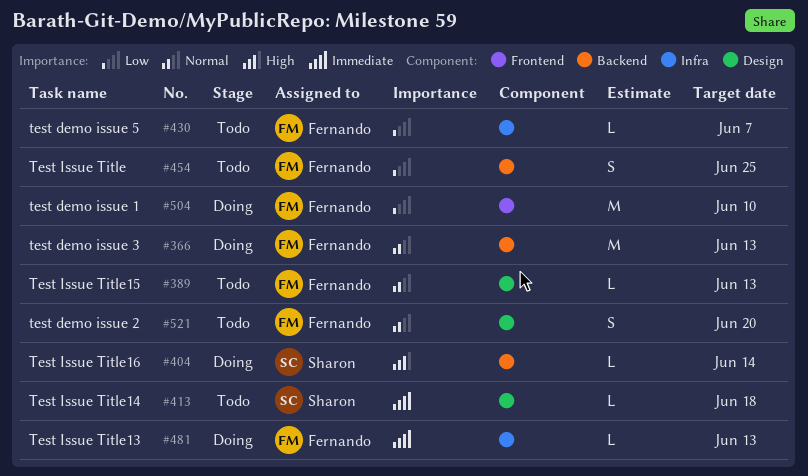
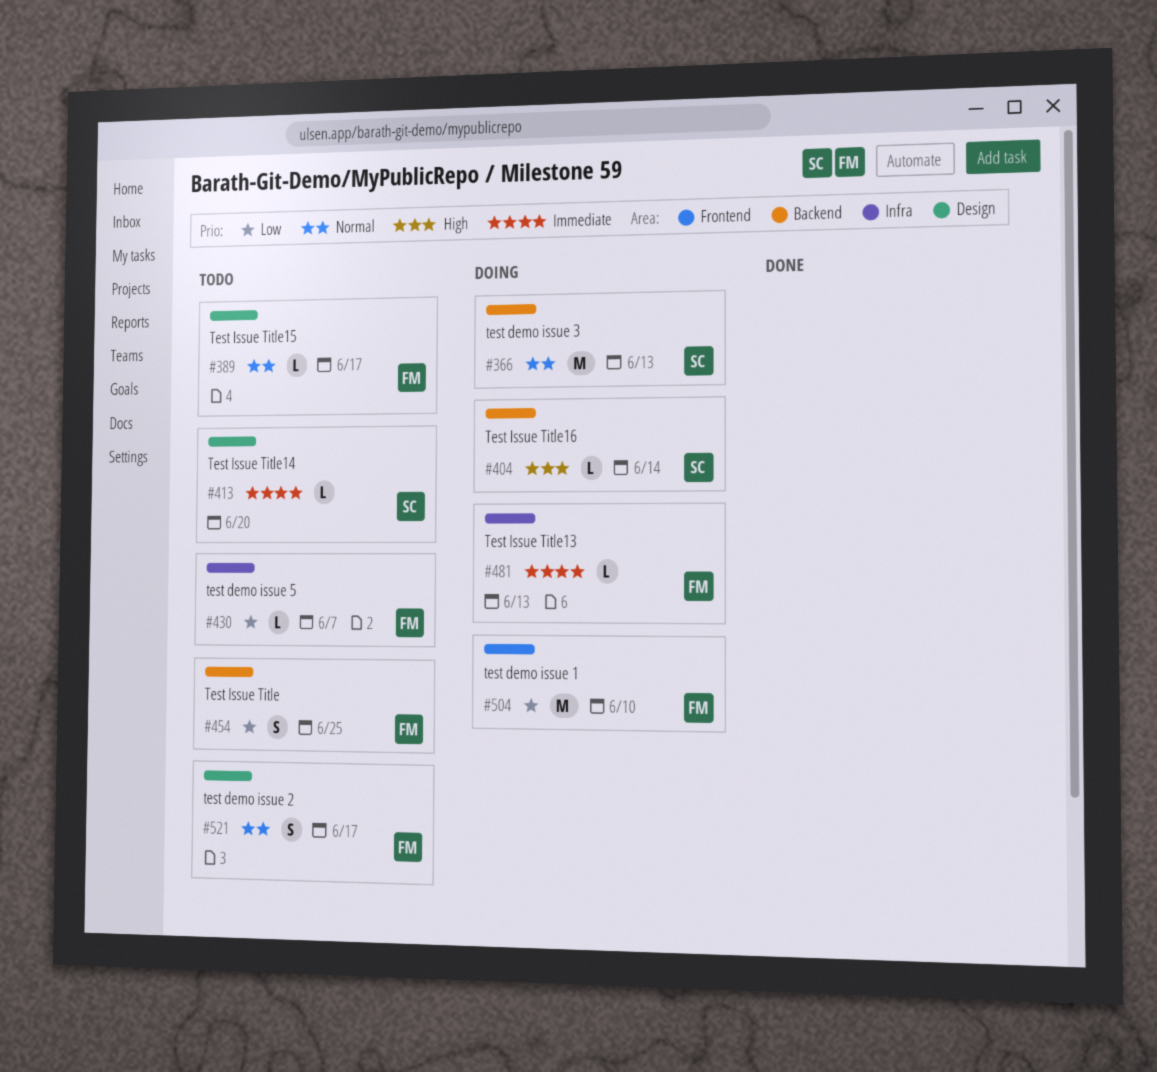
#366, owner: Fernando -> Sharon
#389, due: Jun 13 -> Jun 17
#413, due: Jun 18 -> Jun 20
#521, due: Jun 20 -> Jun 17

